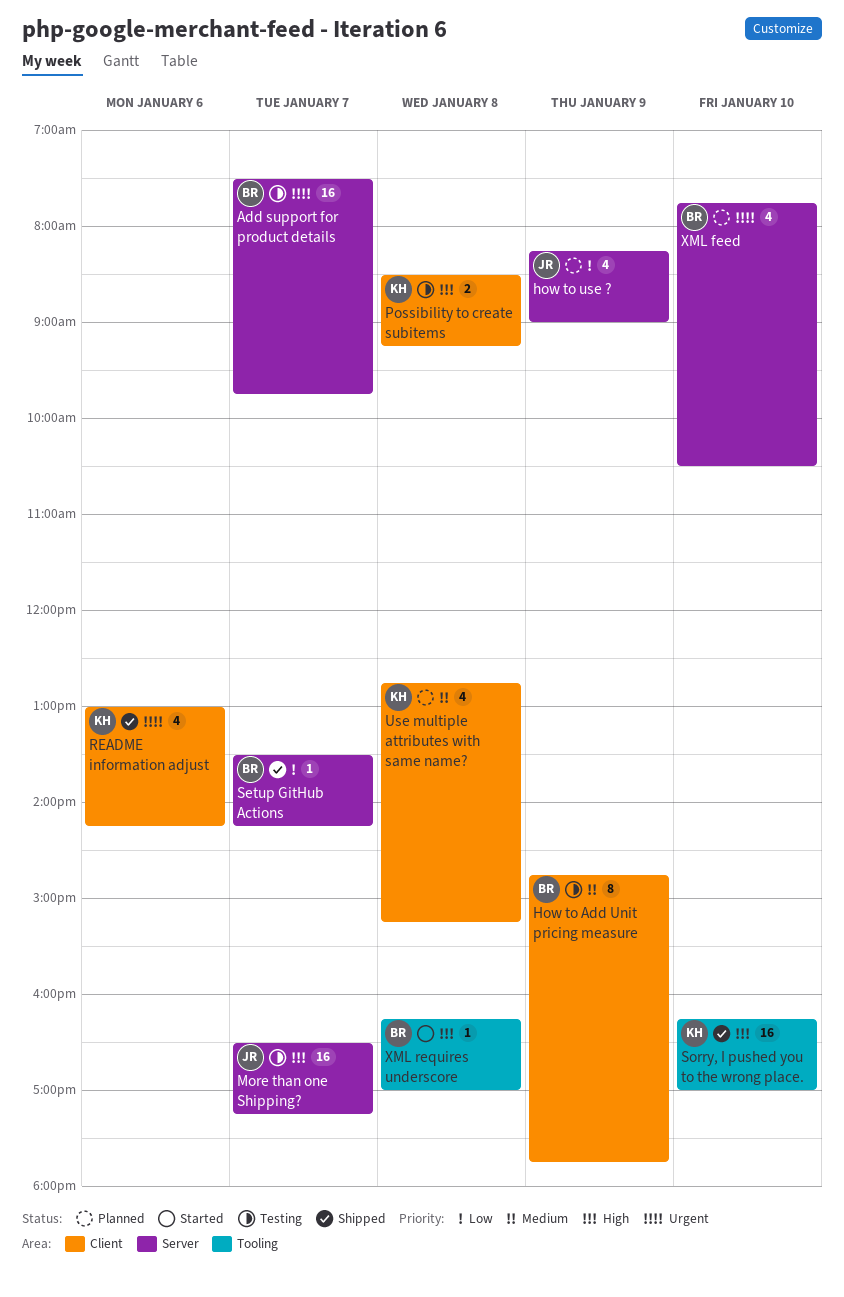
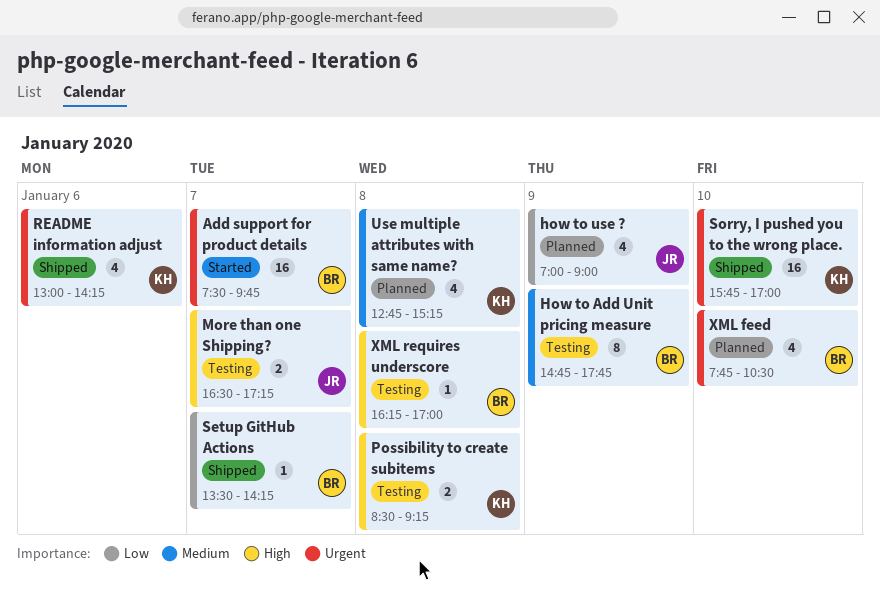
Add support for product details, status: Testing -> Started
how to use ?, begins: 08:15 -> 07:00
More than one Shipping?, estimate: 16 -> 2
Sorry, I pushed you to the wrong place., priority: High -> Urgent
Sorry, I pushed you to the wrong place., begins: 16:15 -> 15:45
XML requires underscore, status: Started -> Testing

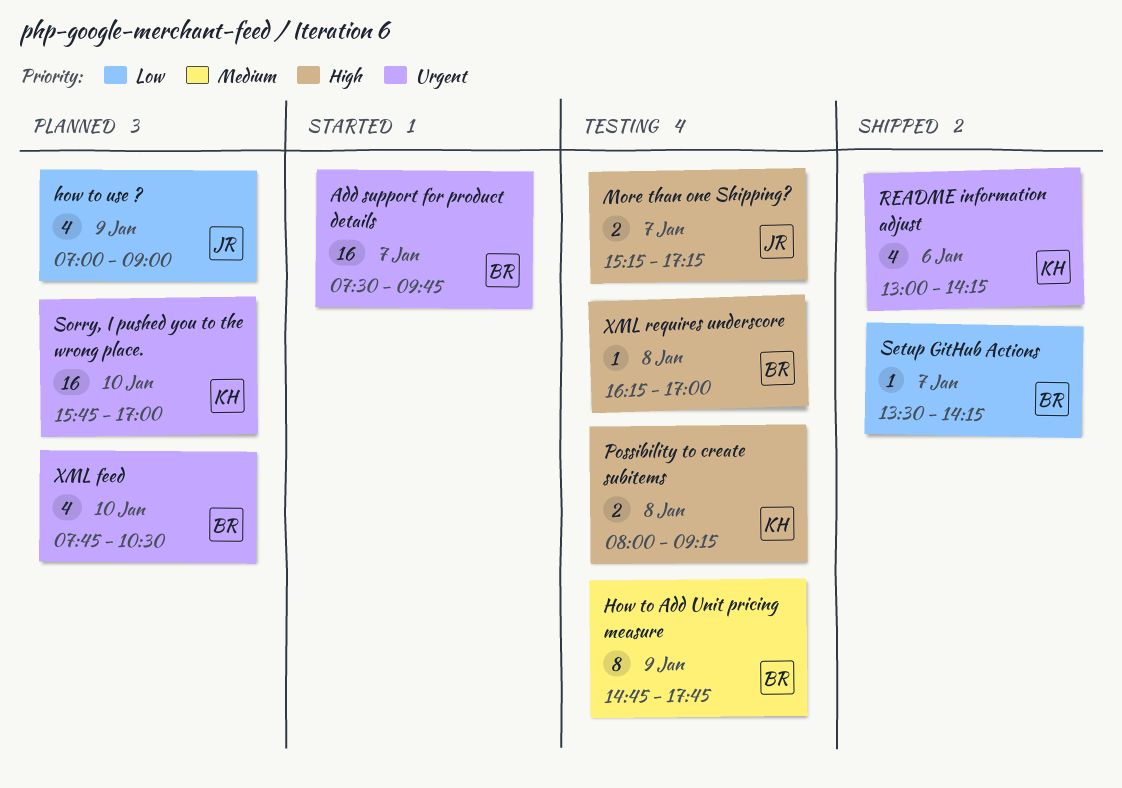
More than one Shipping?, begins: 16:30 -> 15:15
Possibility to create subitems, begins: 08:30 -> 08:00
Sorry, I pushed you to the wrong place., status: Shipped -> Planned
Use multiple attributes with same name?: present -> none

